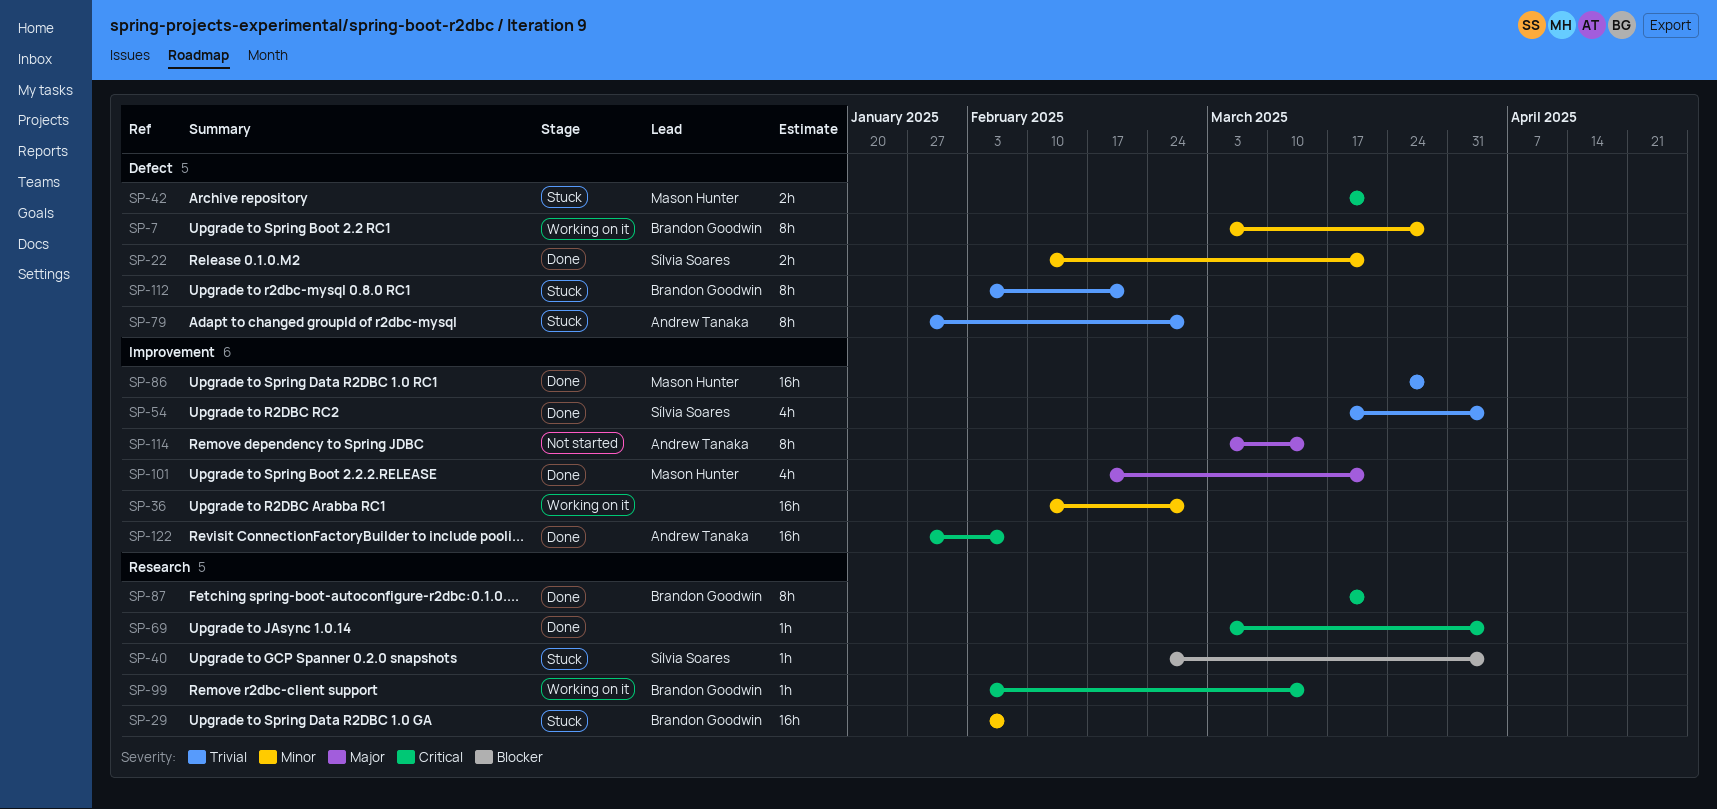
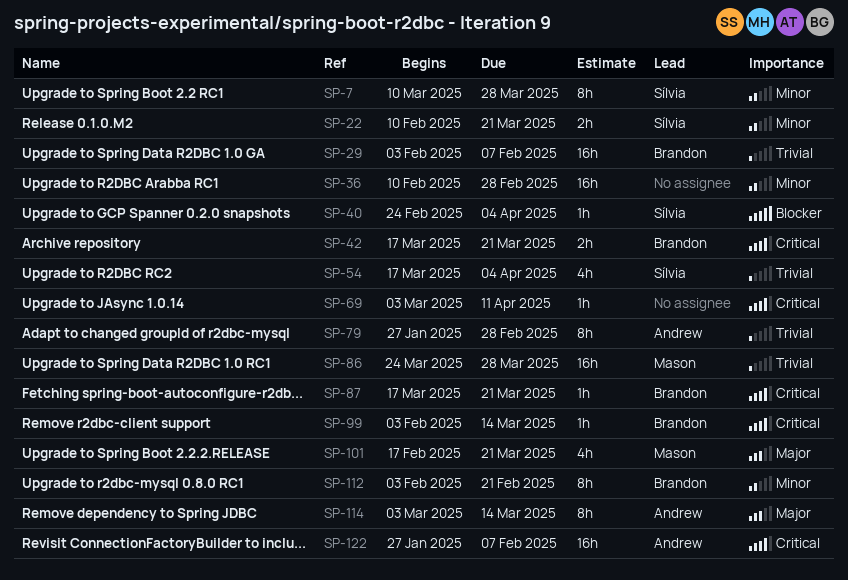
SP-7, owner: Brandon Goodwin -> Sílvia Soares
SP-7, start: Mar 3 -> Mar 10
SP-29, priority: Minor -> Trivial
SP-42, owner: Mason Hunter -> Brandon Goodwin
SP-69, due: Apr 4 -> Apr 11
SP-87, estimate: 8h -> 1h
SP-112, priority: Trivial -> Minor

